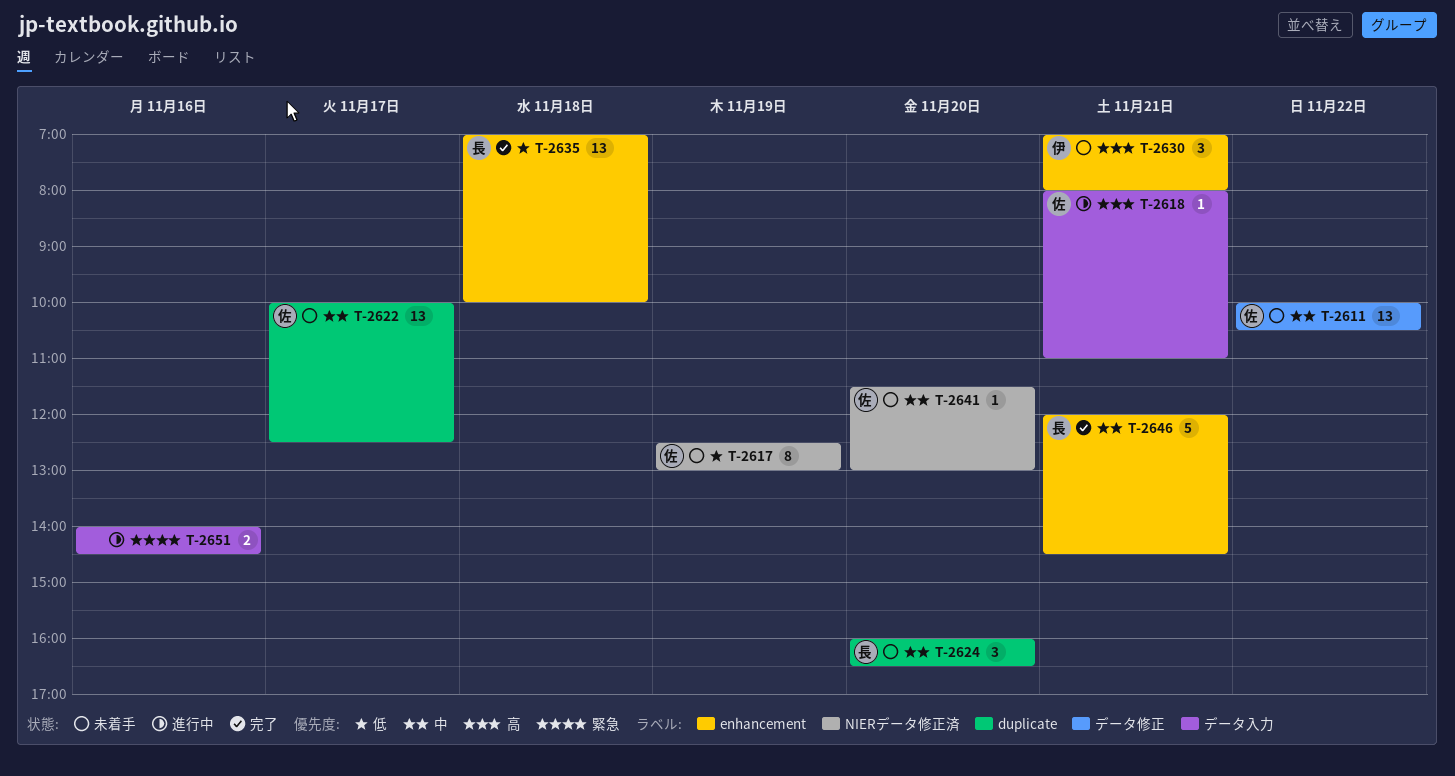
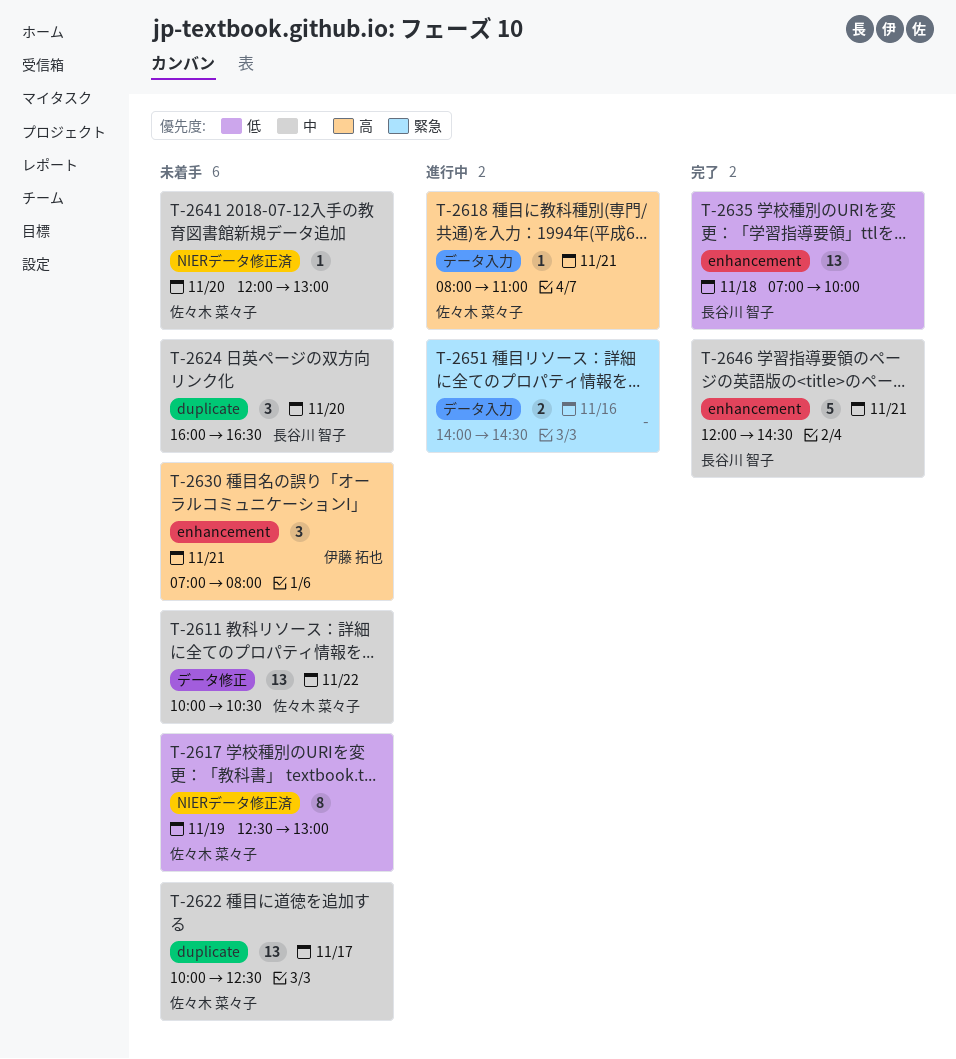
T-2641, begins: 11:30 -> 12:00

